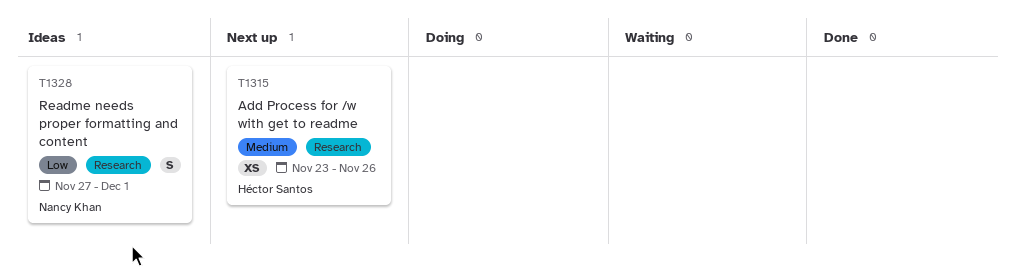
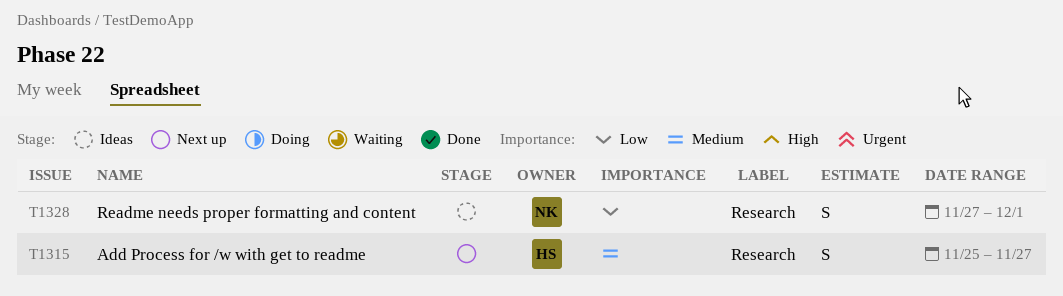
T1315, estimate: XS -> S
T1315, start: Nov 23 -> Nov 25
T1315, due: Nov 26 -> Nov 27

